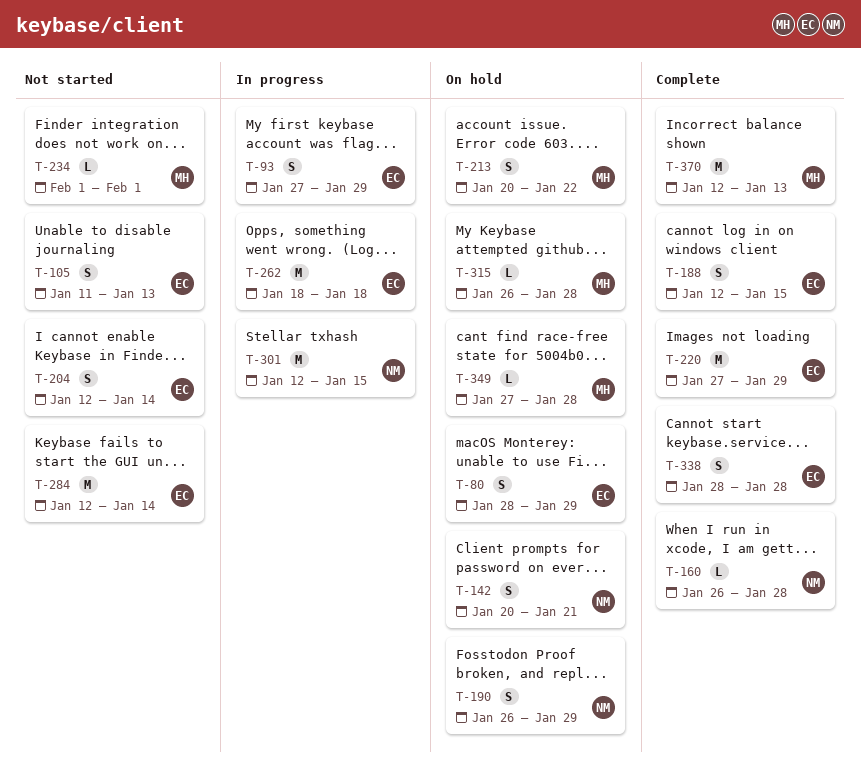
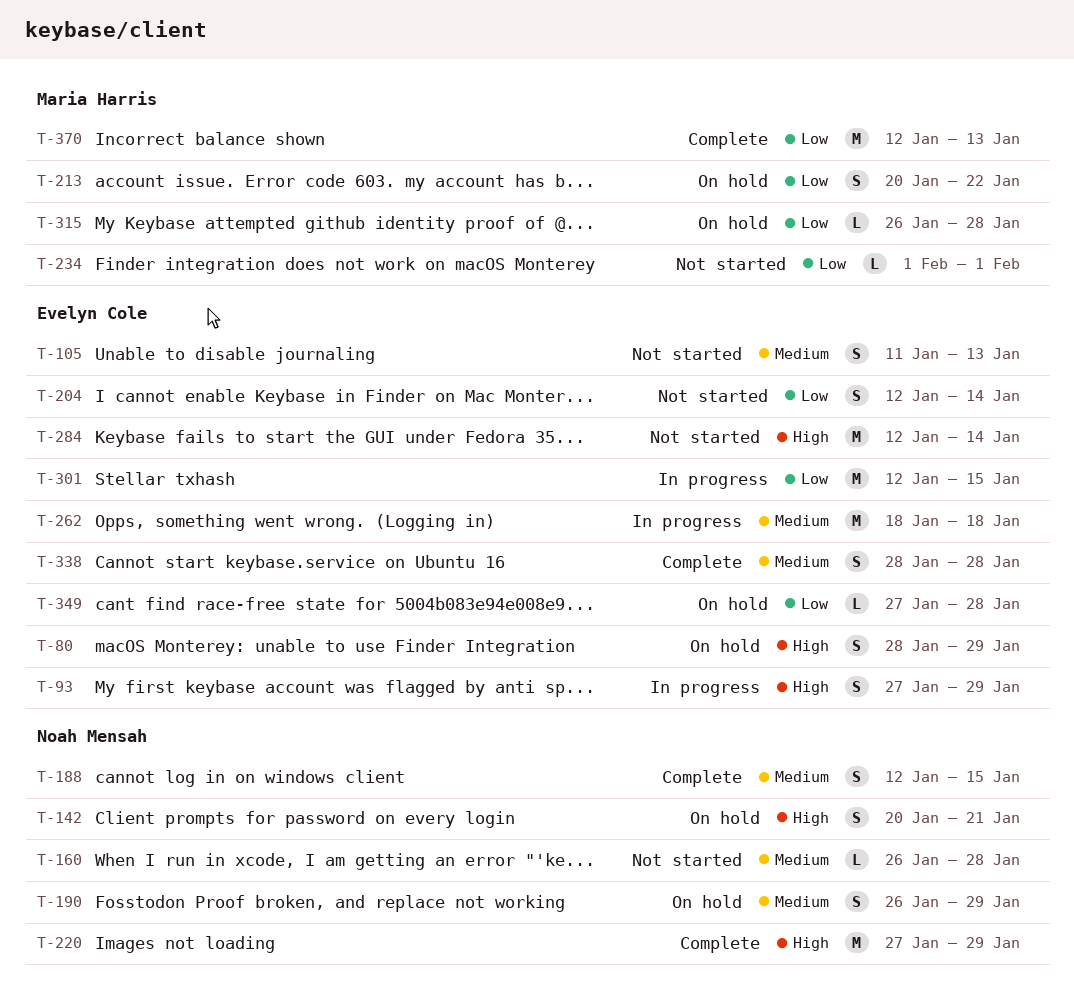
T-160, status: Complete -> Not started
T-188, owner: Evelyn Cole -> Noah Mensah
T-220, owner: Evelyn Cole -> Noah Mensah
T-301, owner: Noah Mensah -> Evelyn Cole
T-349, owner: Maria Harris -> Evelyn Cole

